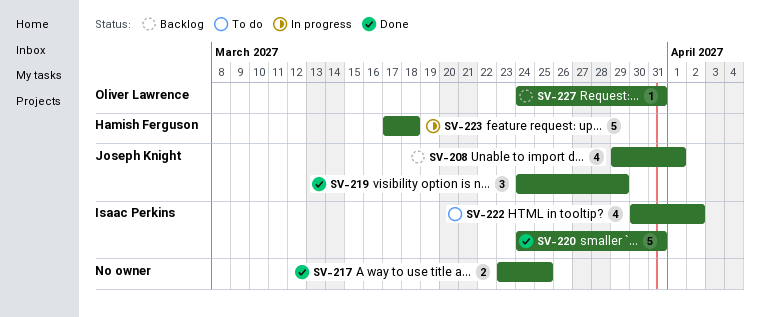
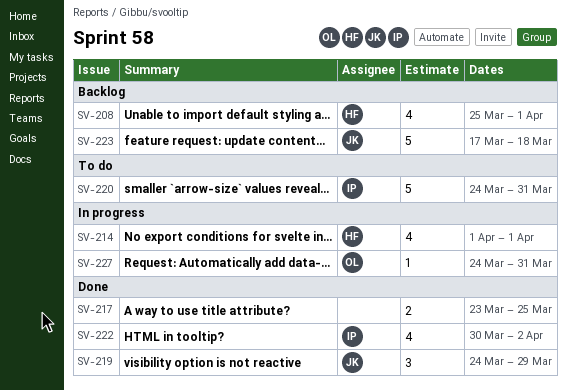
SV-208, owner: Joseph Knight -> Hamish Ferguson
SV-208, start: Mar 29 -> Mar 25
SV-214: none -> present
SV-220, status: Done -> To do
SV-222, status: To do -> Done
SV-223, status: In progress -> Backlog
SV-223, owner: Hamish Ferguson -> Joseph Knight
SV-227, status: Backlog -> In progress

